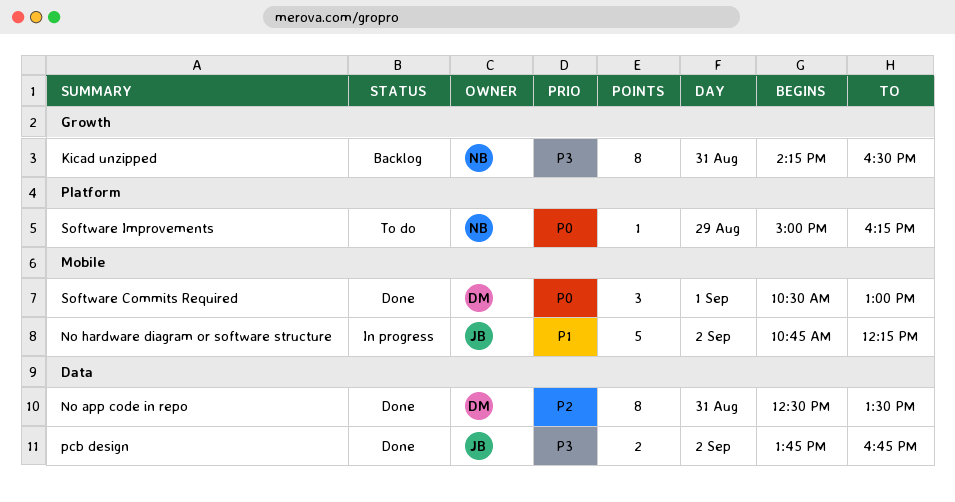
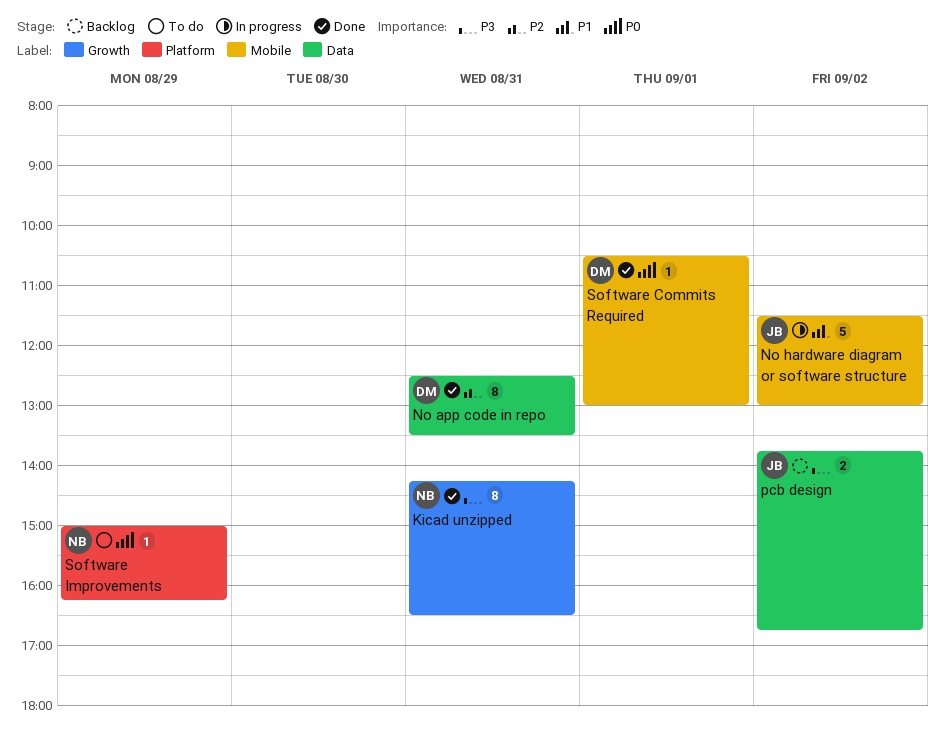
Kicad unzipped, status: Backlog -> Done
No hardware diagram or software structure, begins: 10:45 -> 11:30
No hardware diagram or software structure, ends: 12:15 -> 13:00
pcb design, status: Done -> Backlog
Software Commits Required, estimate: 3 -> 1

